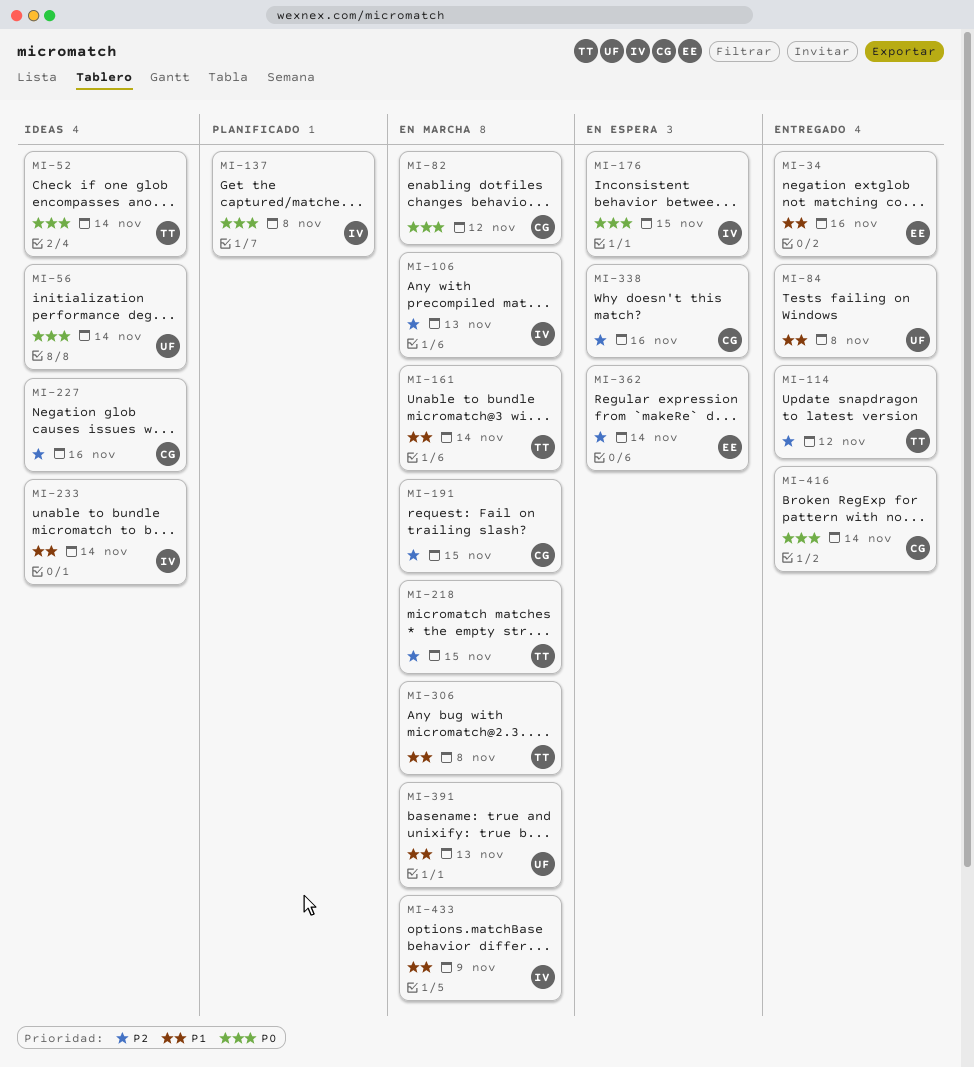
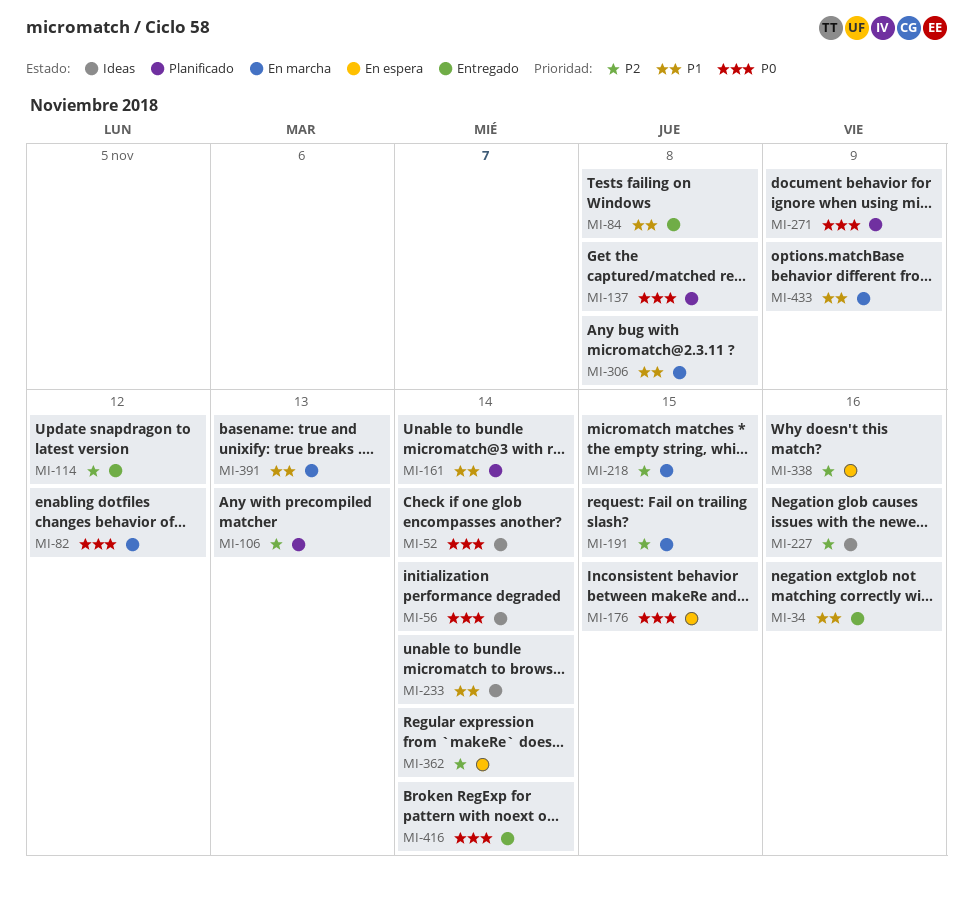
MI-106, status: En marcha -> Planificado
MI-161, status: En marcha -> Planificado
MI-271: none -> present

